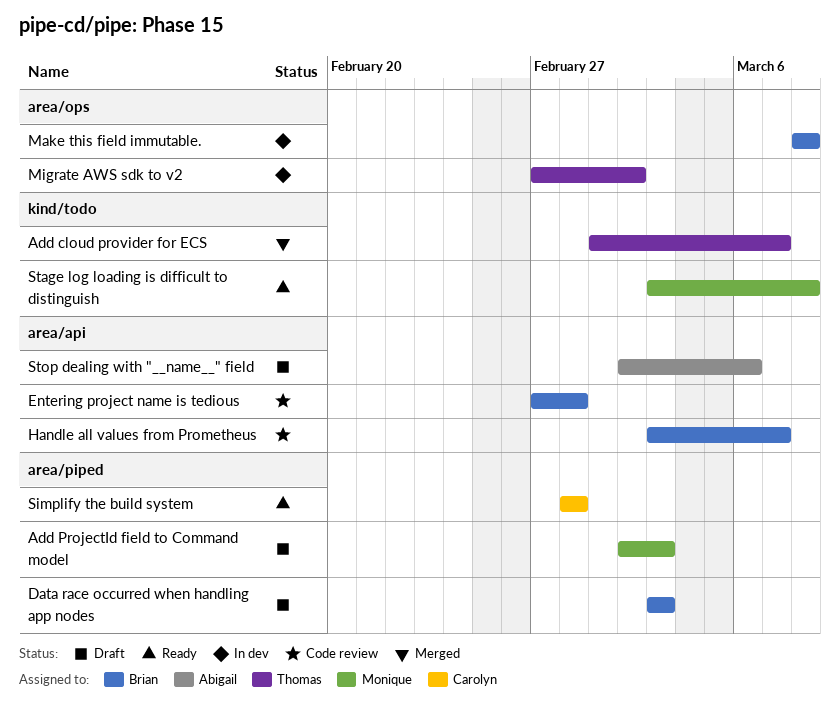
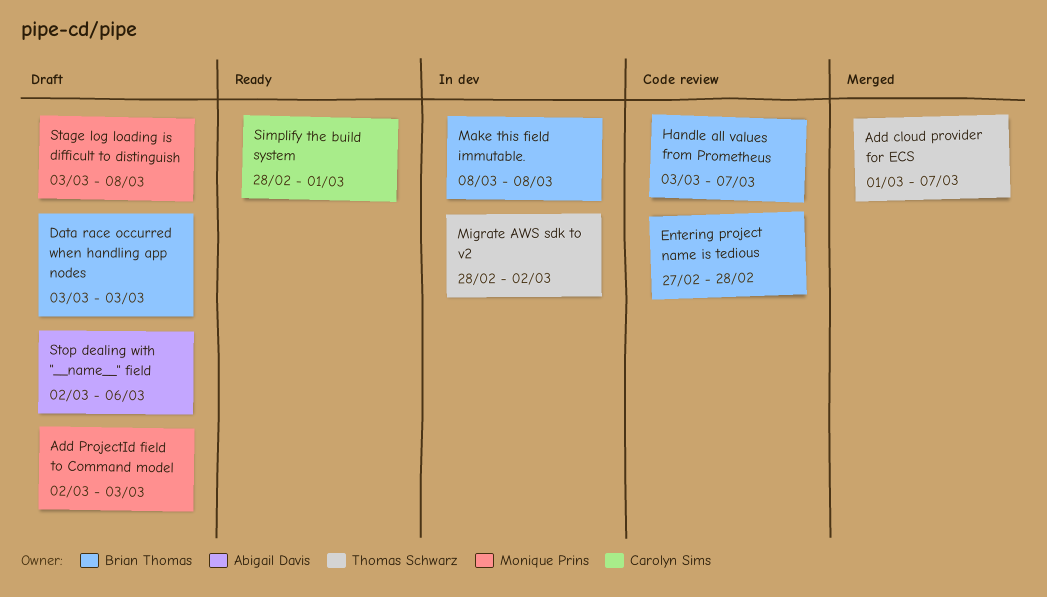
Migrate AWS sdk to v2, start: Feb 27 -> Feb 28
Simplify the build system, due: Feb 28 -> Mar 1
Stage log loading is difficult to distinguish, status: Ready -> Draft

